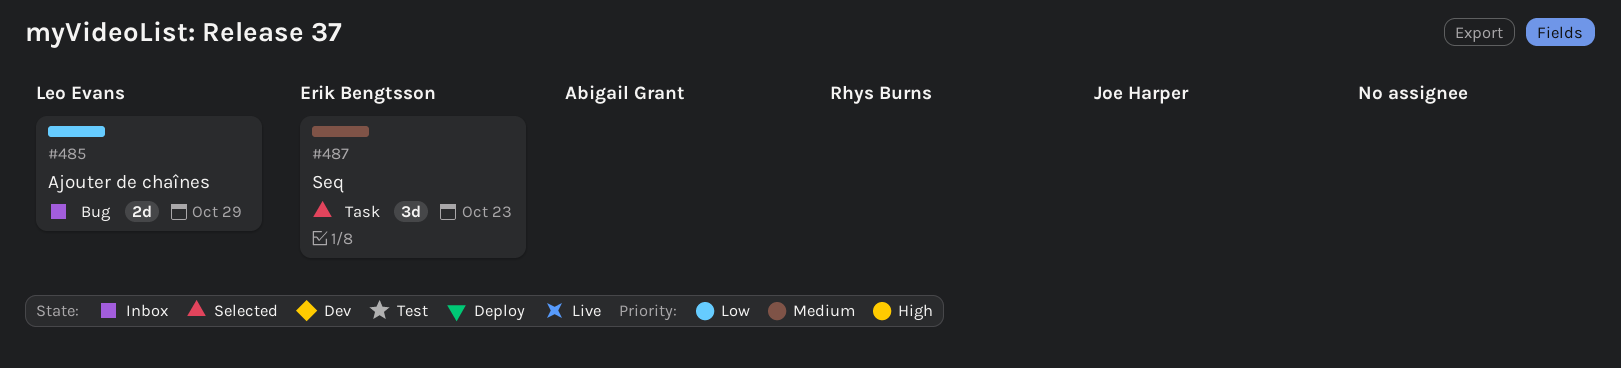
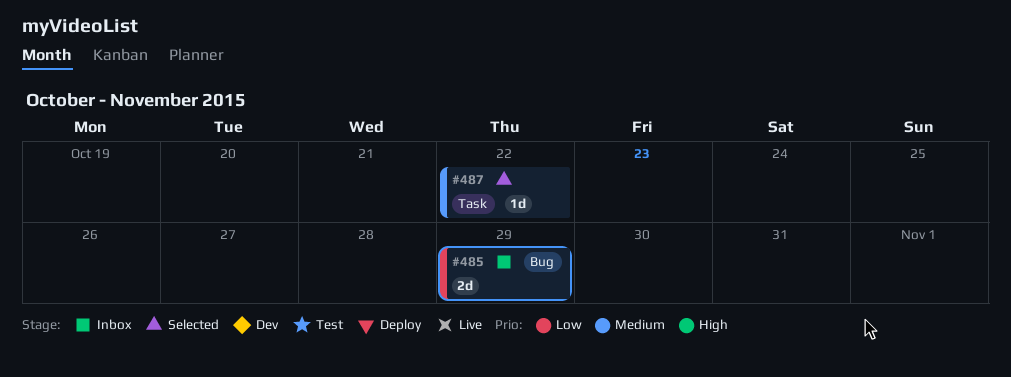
#487, estimate: 3d -> 1d
#487, due: Oct 23 -> Oct 22

